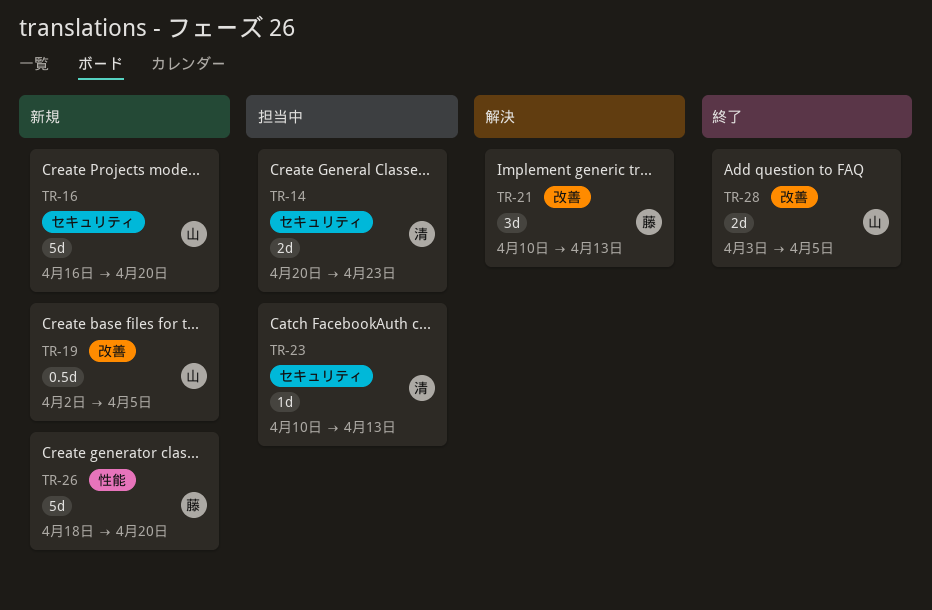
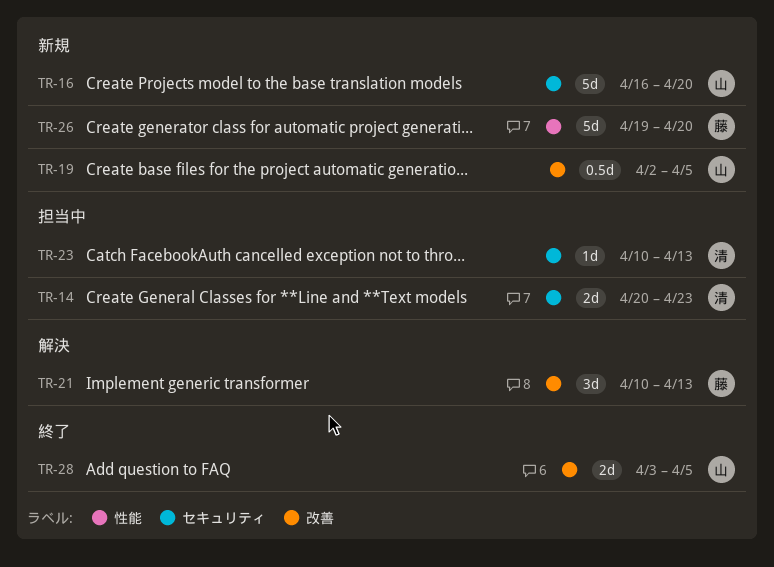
TR-26, start: Apr 18 -> Apr 19

